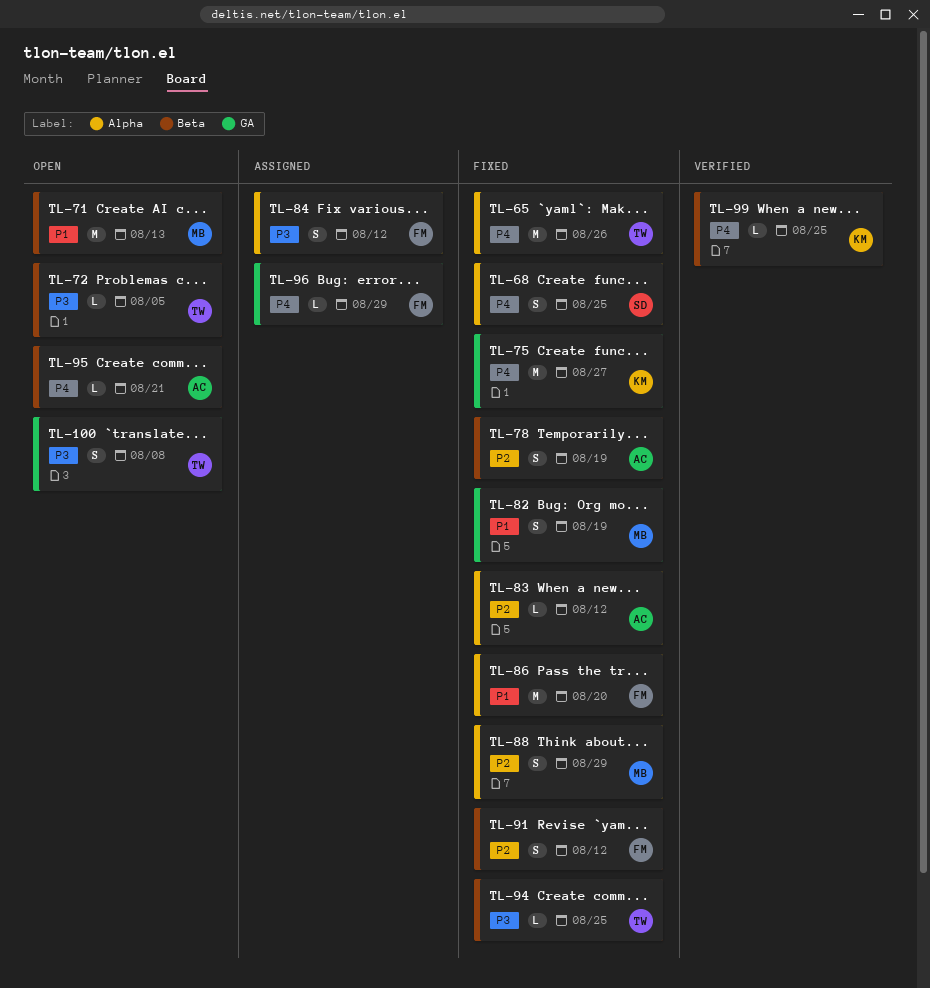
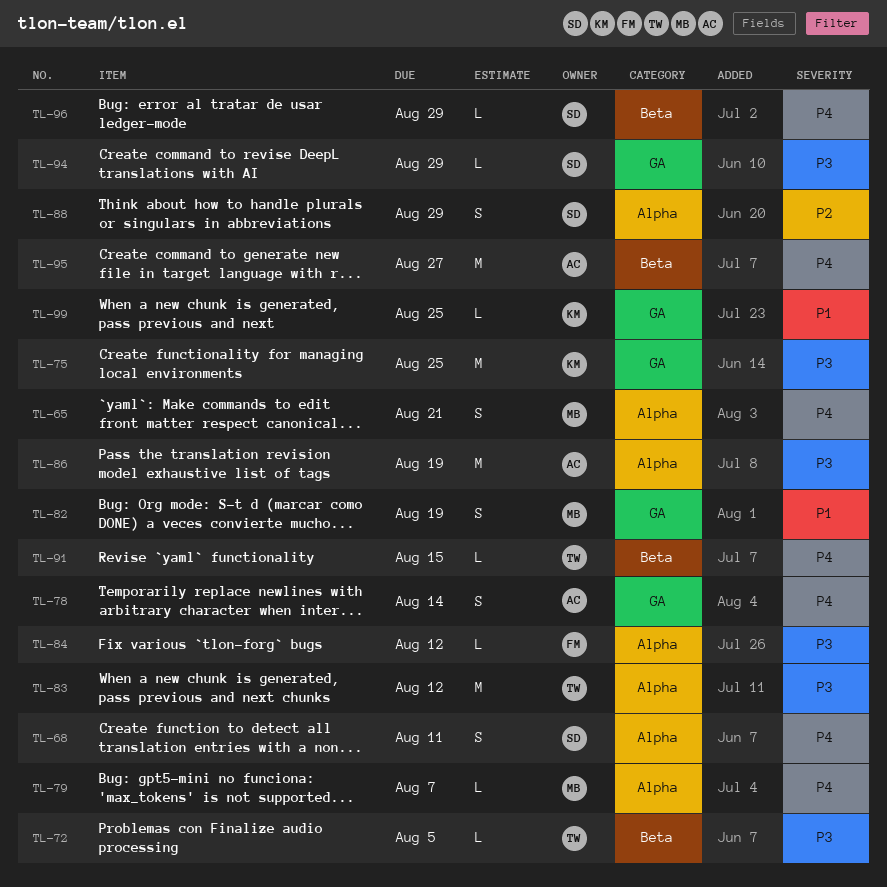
TL-65, owner: TW -> MB
TL-65, estimate: M -> S
TL-65, due: Aug 26 -> Aug 21
TL-68, due: Aug 25 -> Aug 11
TL-71: present -> none
TL-75, priority: P4 -> P3
TL-75, due: Aug 27 -> Aug 25
TL-78, priority: P2 -> P4
TL-78, label: Beta -> GA
TL-78, due: Aug 19 -> Aug 14
TL-79: none -> present
TL-83, owner: AC -> TW
TL-83, priority: P2 -> P3
TL-83, estimate: L -> M
TL-84, estimate: S -> L
TL-86, owner: FM -> AC
TL-86, priority: P1 -> P3
TL-86, due: Aug 20 -> Aug 19
TL-88, owner: MB -> SD
TL-91, owner: FM -> TW
TL-91, priority: P2 -> P4
TL-91, estimate: S -> L
TL-91, due: Aug 12 -> Aug 15
TL-94, owner: TW -> SD
TL-94, label: Beta -> GA
TL-94, due: Aug 25 -> Aug 29
TL-95, estimate: L -> M
TL-95, due: Aug 21 -> Aug 27
TL-96, owner: FM -> SD
TL-96, label: GA -> Beta
TL-99, priority: P4 -> P1
TL-99, label: Beta -> GA
TL-100: present -> none

